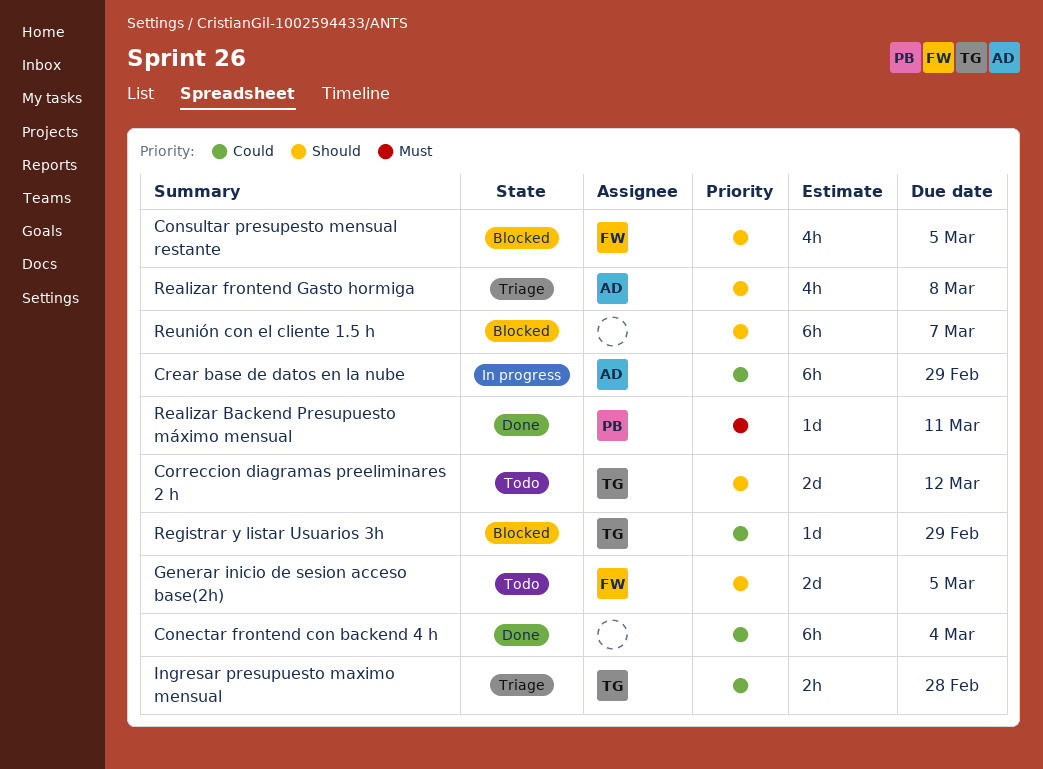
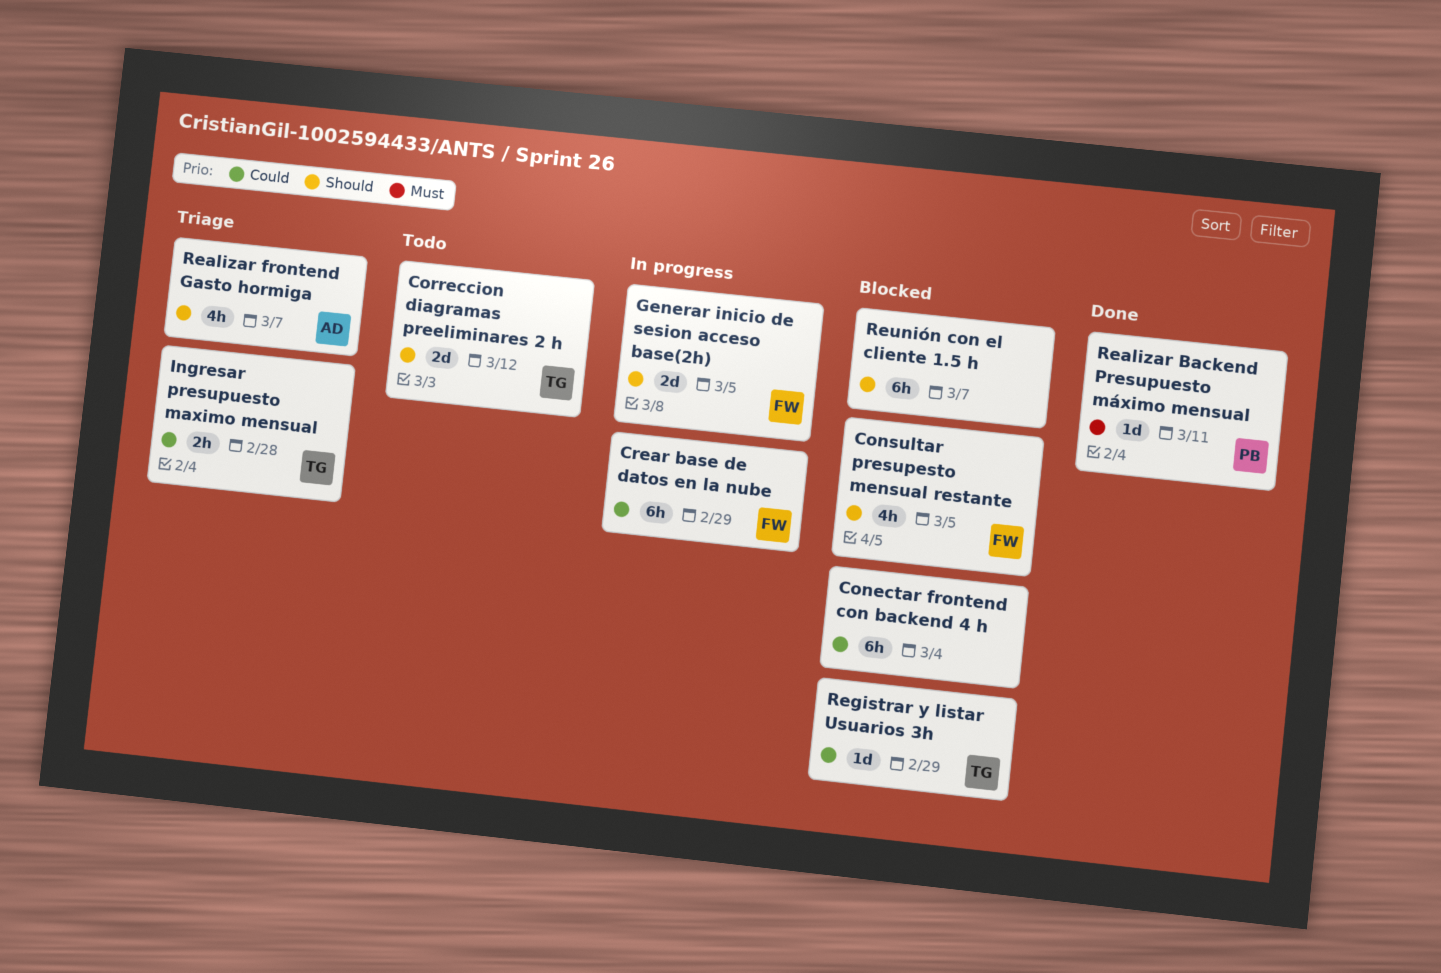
Conectar frontend con backend 4 h, status: Done -> Blocked
Crear base de datos en la nube, owner: AD -> FW
Generar inicio de sesion acceso base(2h), status: Todo -> In progress
Realizar frontend Gasto hormiga, due: Mar 8 -> Mar 7

